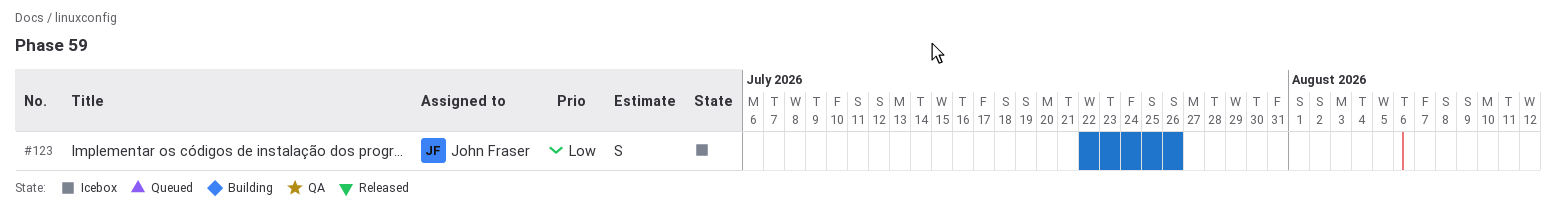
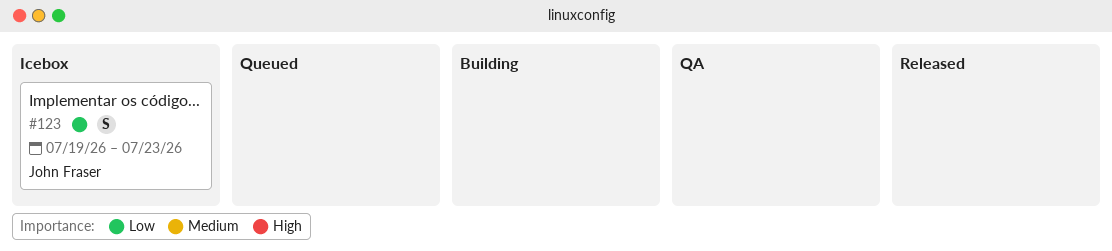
#123, start: Jul 22 -> Jul 19
#123, due: Jul 26 -> Jul 23

